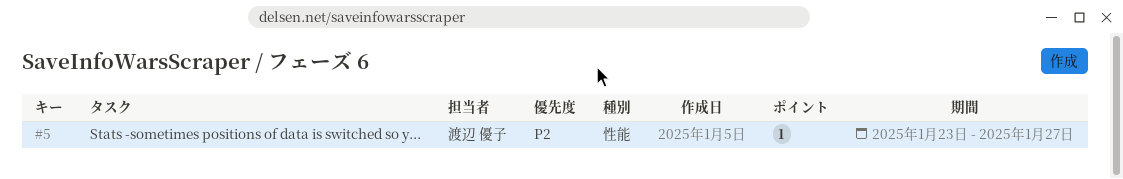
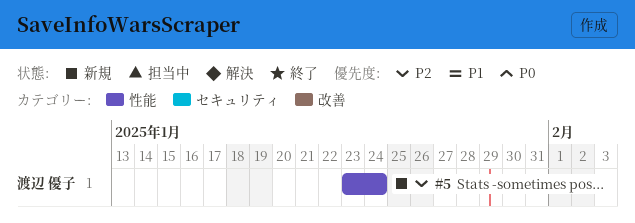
#5, due: Jan 27 -> Jan 24

